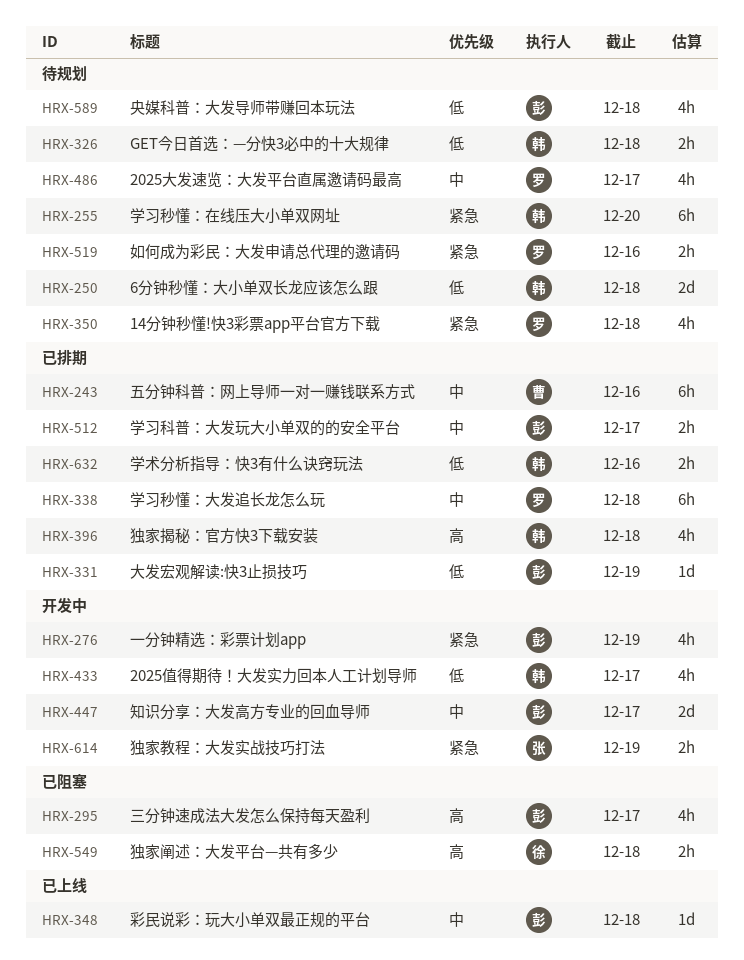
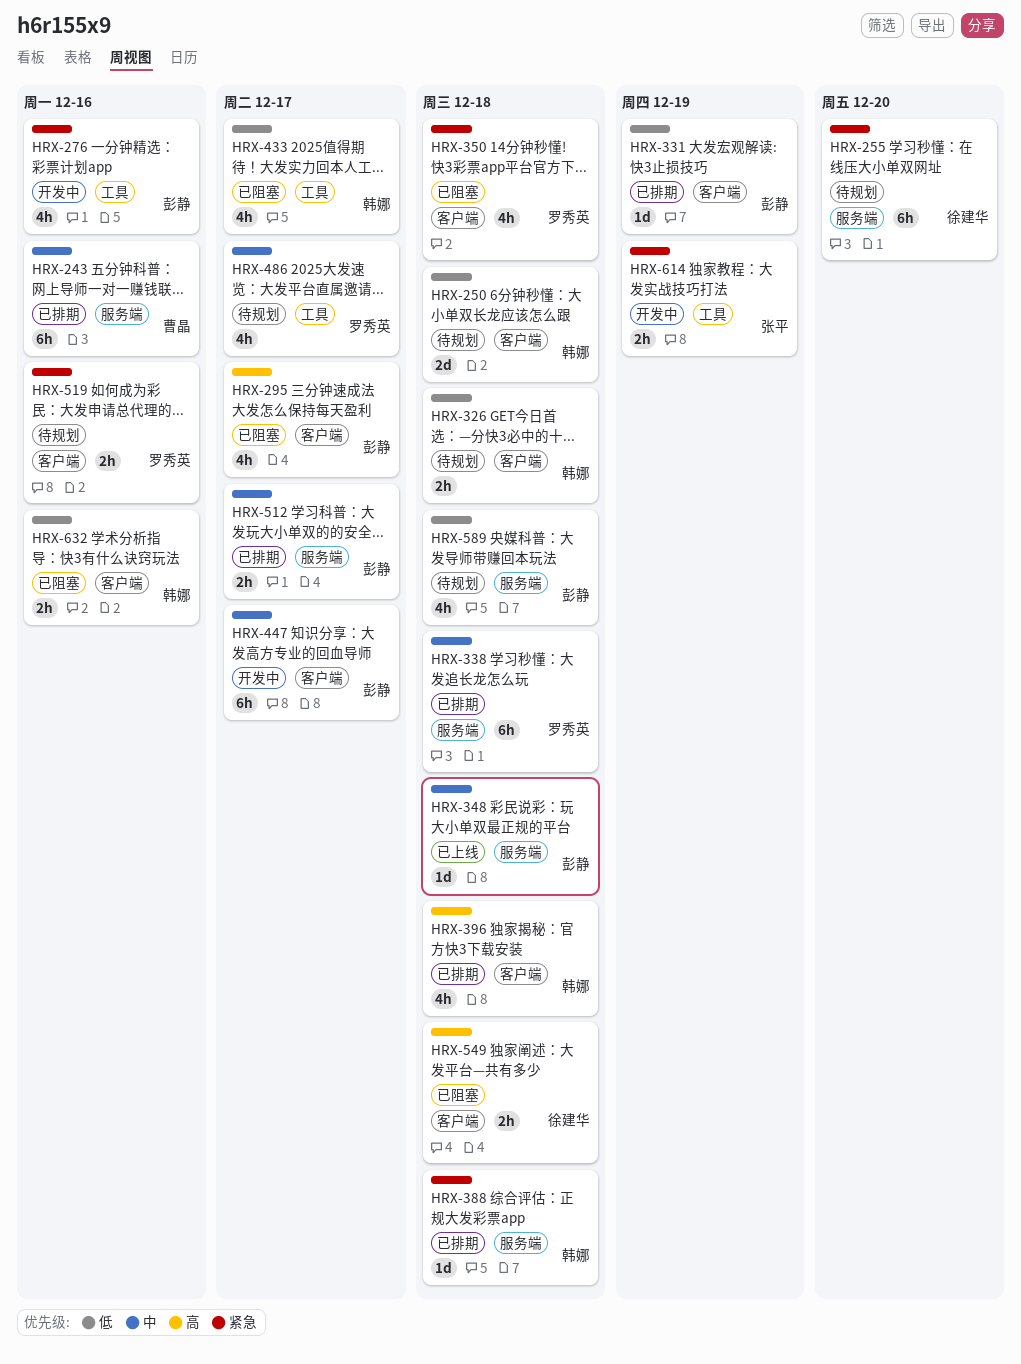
HRX-255, owner: 韩娜 -> 徐建华
HRX-276, due: Dec 19 -> Dec 16
HRX-350, status: 待规划 -> 已阻塞
HRX-388: none -> present
HRX-433, status: 开发中 -> 已阻塞
HRX-447, estimate: 2d -> 6h
HRX-632, status: 已排期 -> 已阻塞

